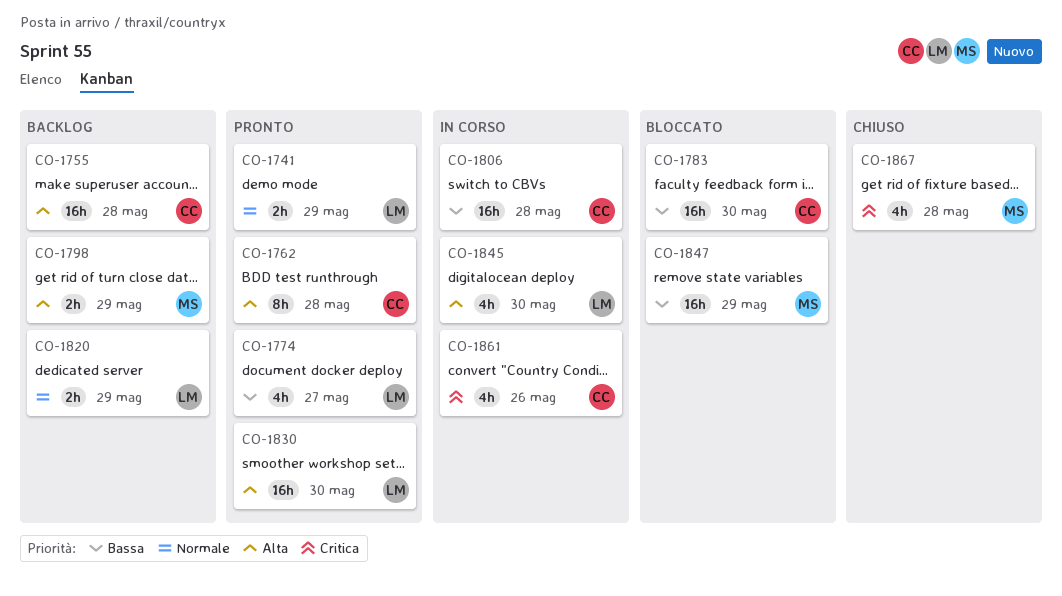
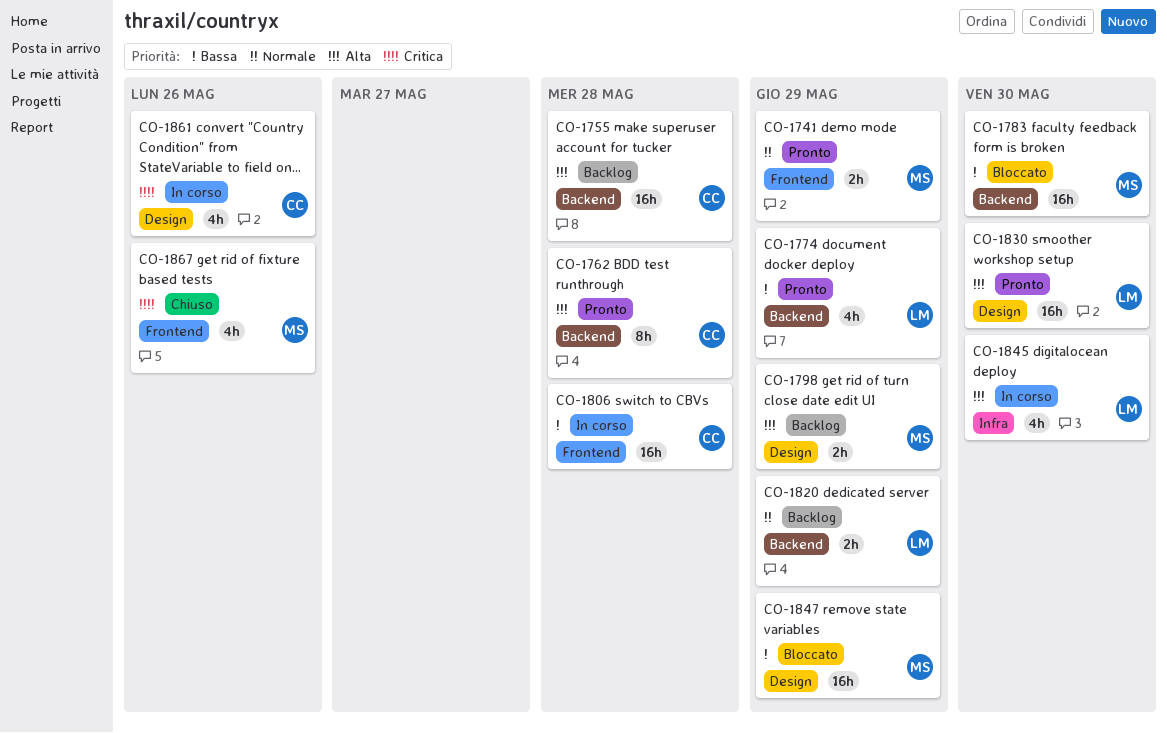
CO-1741, owner: LM -> MS
CO-1774, due: May 27 -> May 29
CO-1783, owner: CC -> MS
CO-1867, due: May 28 -> May 26

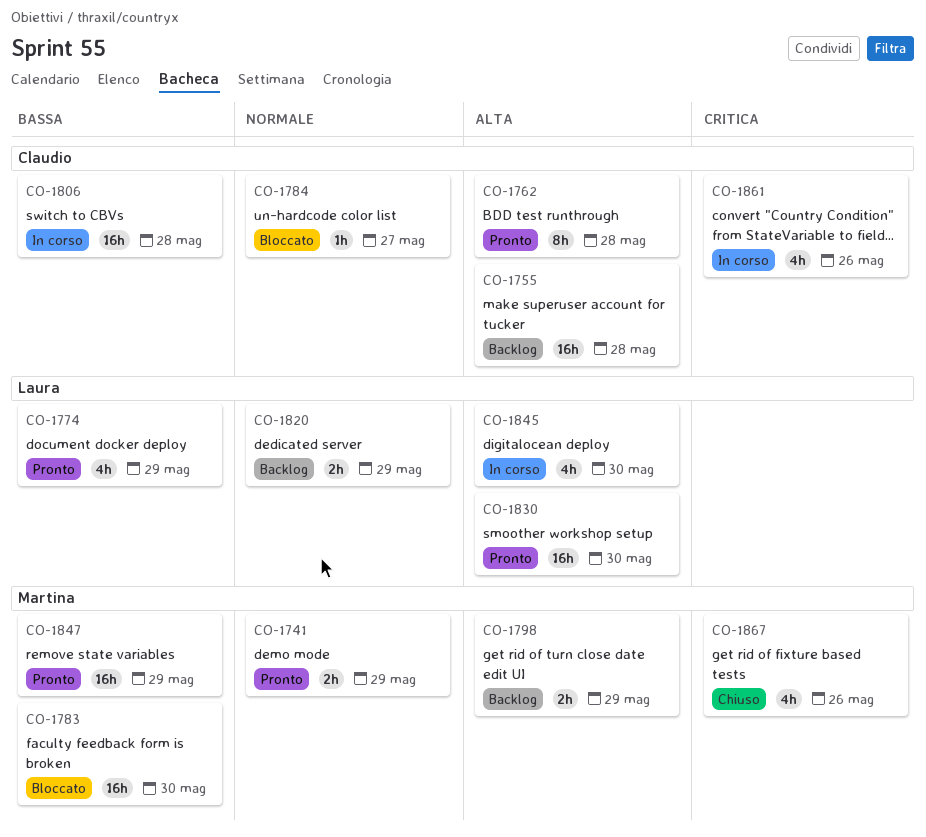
CO-1784: none -> present
CO-1847, status: Bloccato -> Pronto

